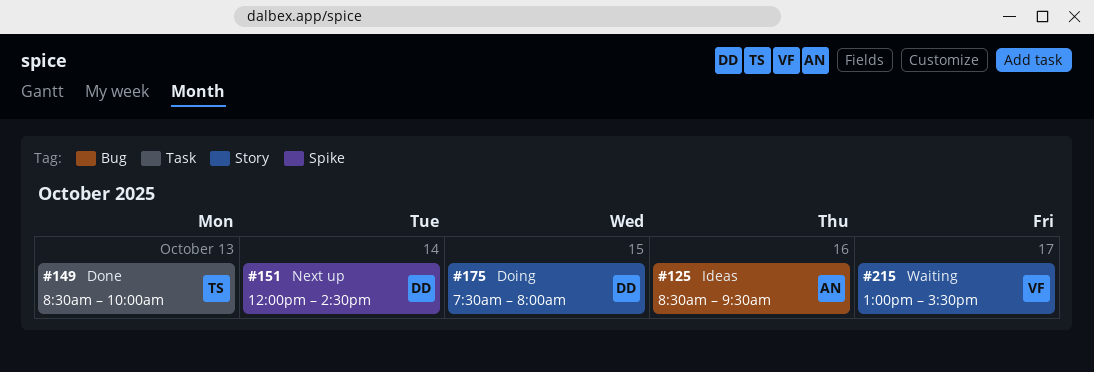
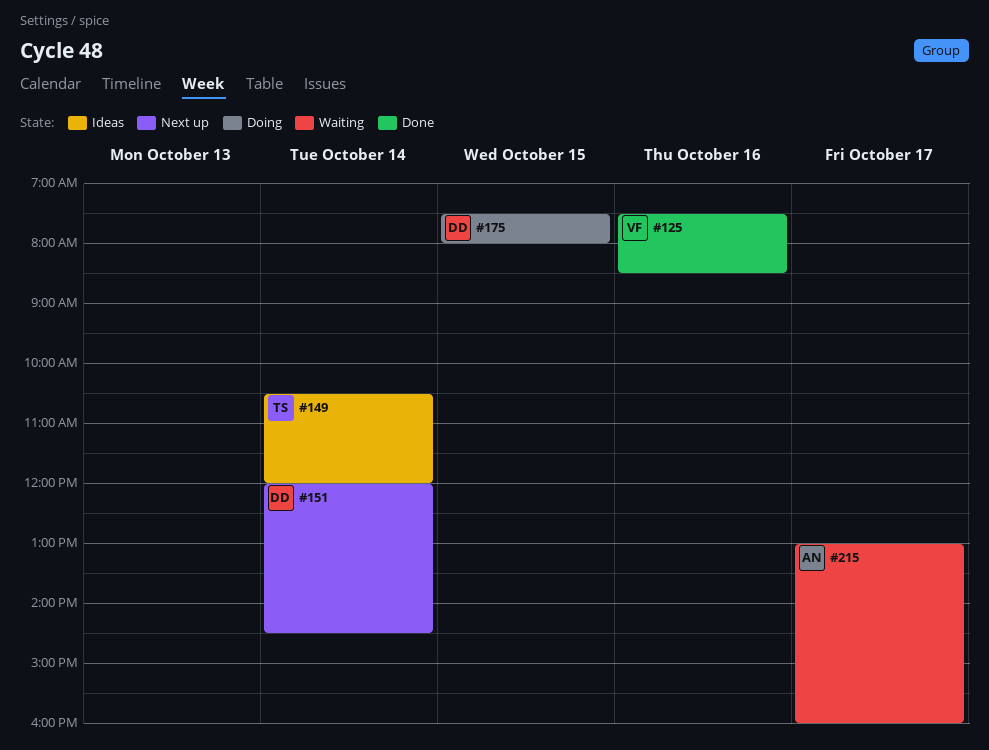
#125, status: Ideas -> Done
#125, owner: AN -> VF
#125, begins: 08:30 -> 07:30
#125, ends: 09:30 -> 08:30
#149, status: Done -> Ideas
#149, day: Oct 13 -> Oct 14
#149, begins: 08:30 -> 10:30
#149, ends: 10:00 -> 12:00
#215, owner: VF -> AN
#215, ends: 15:30 -> 16:00

